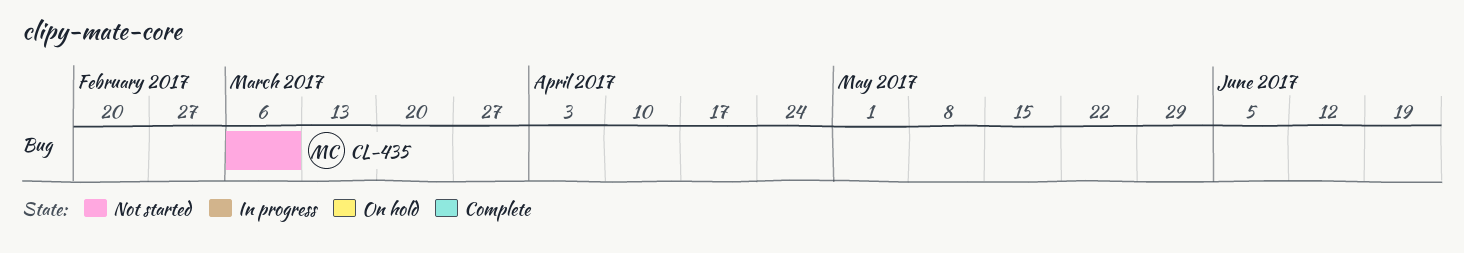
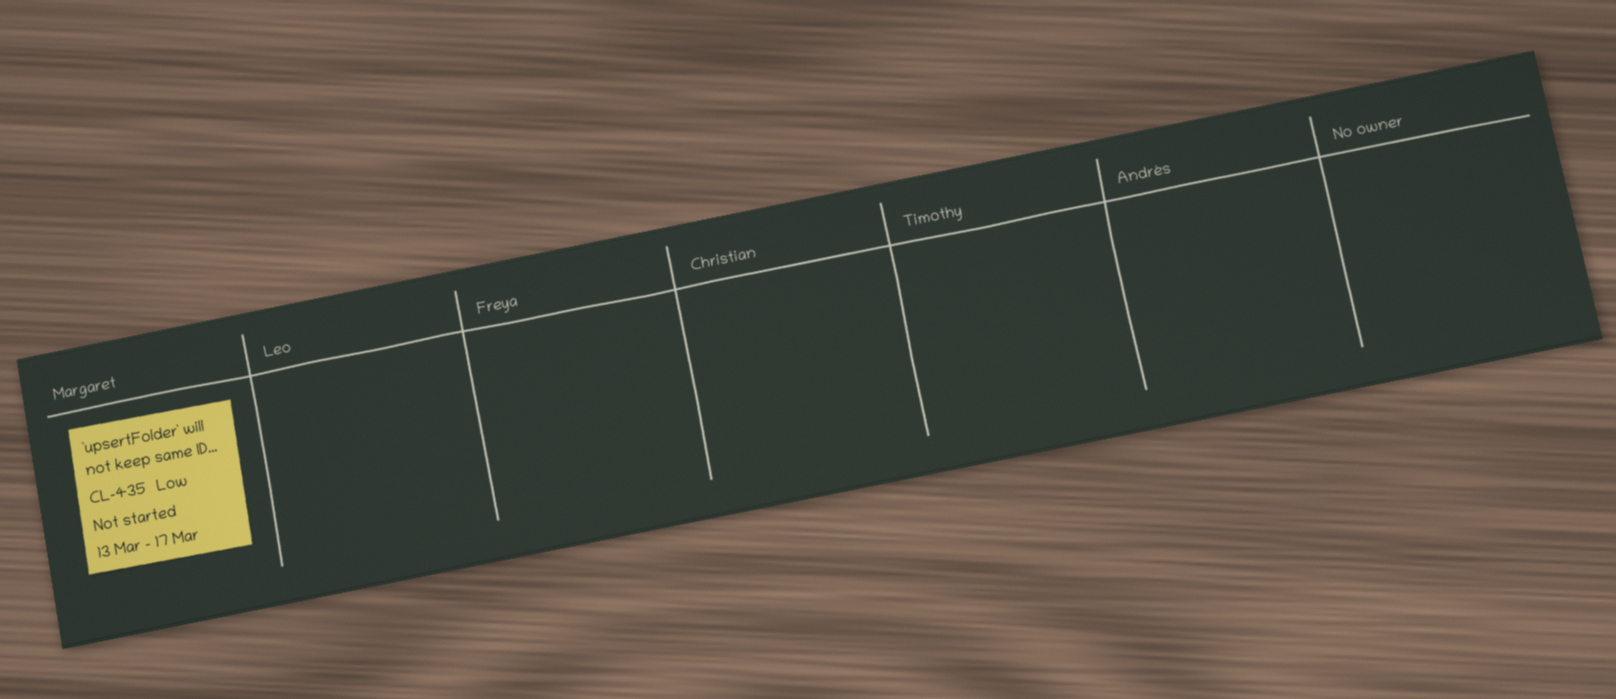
CL-435, start: Mar 6 -> Mar 13
CL-435, due: Mar 10 -> Mar 17

